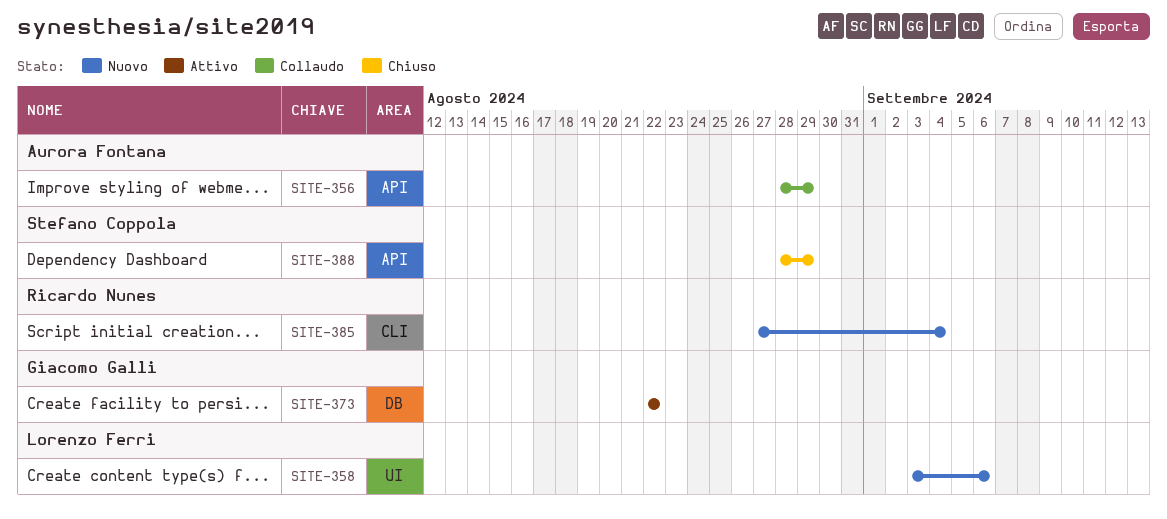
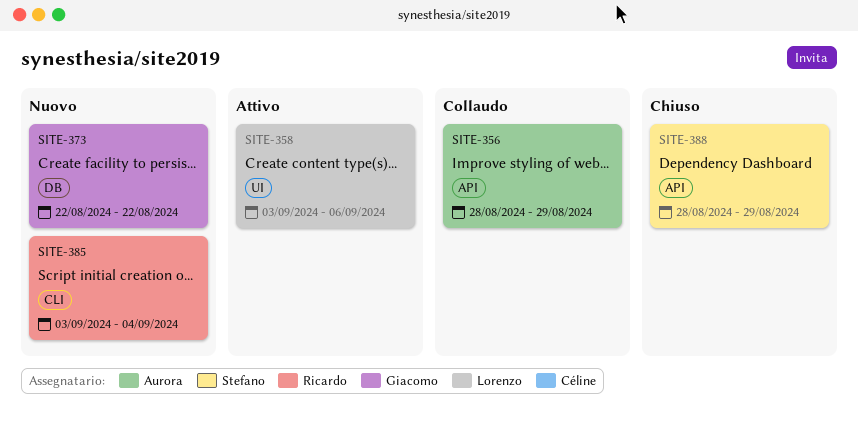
SITE-358, status: Nuovo -> Attivo
SITE-373, status: Attivo -> Nuovo
SITE-385, start: Aug 27 -> Sep 3

